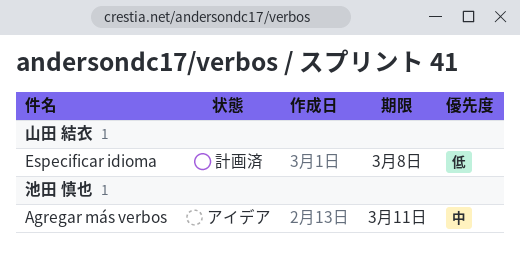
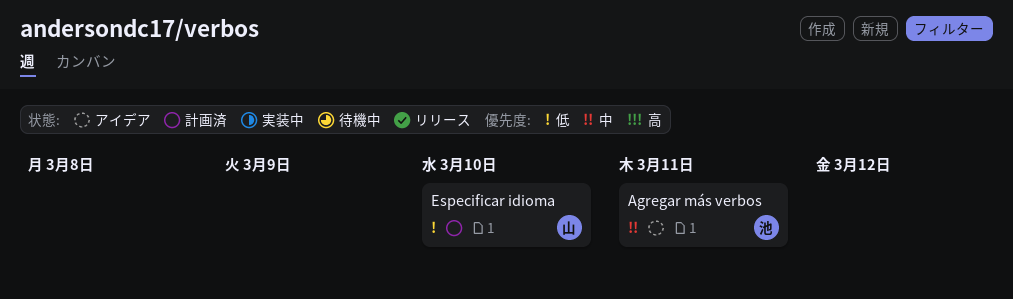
Especificar idioma, due: Mar 8 -> Mar 10

